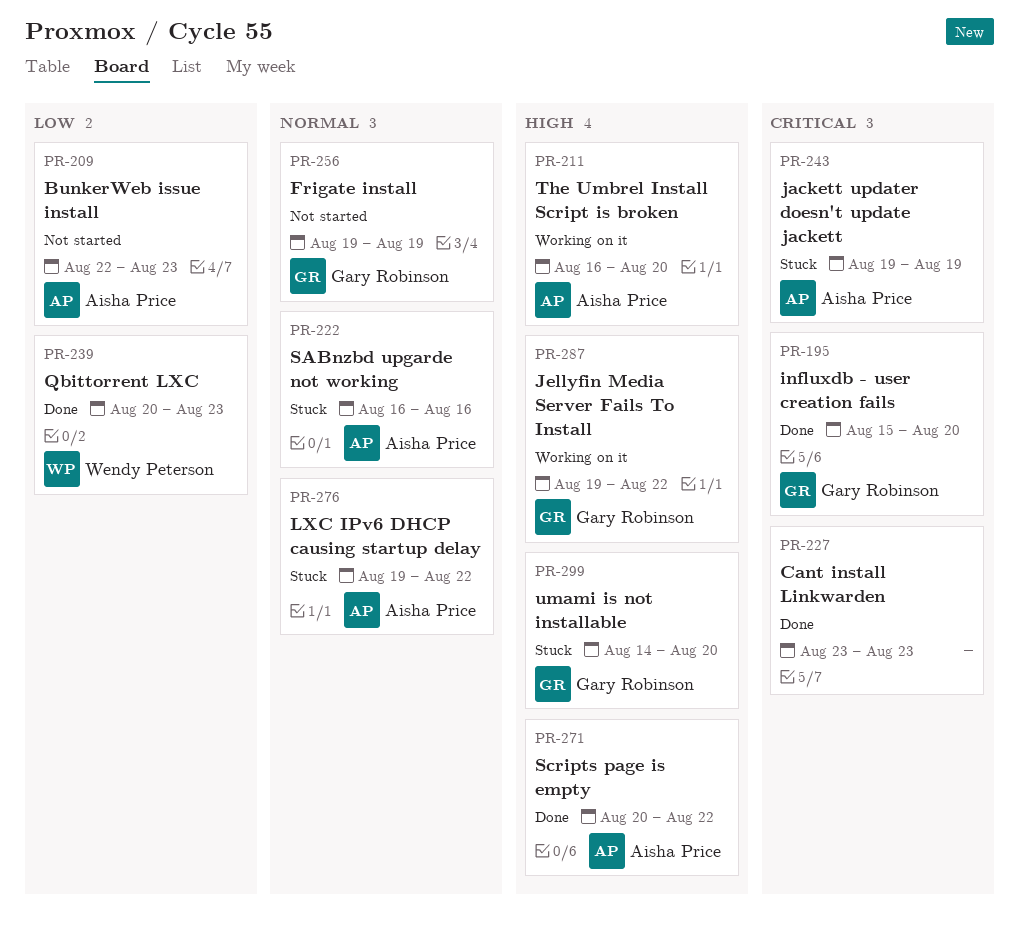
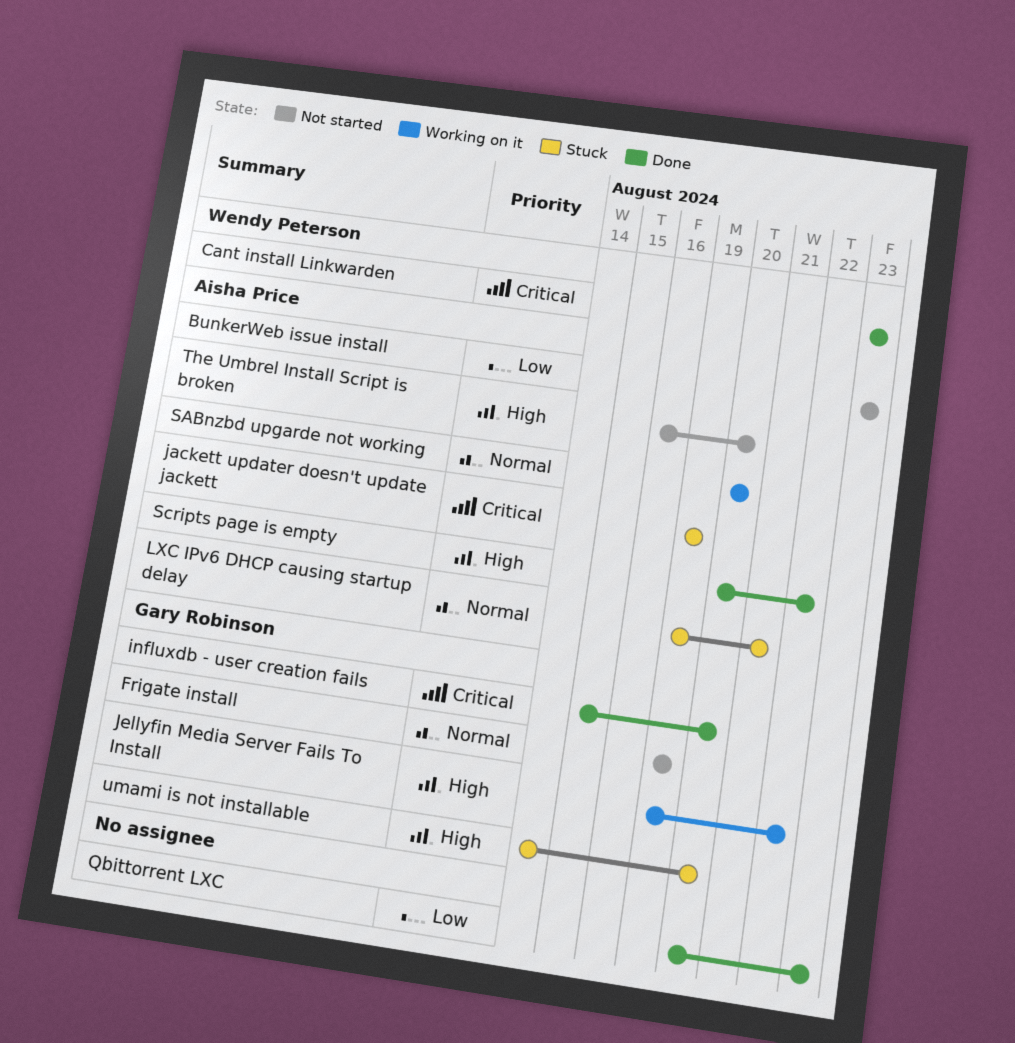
BunkerWeb issue install, start: Aug 22 -> Aug 23
Cant install Linkwarden, owner: none -> Wendy Peterson
LXC IPv6 DHCP causing startup delay, due: Aug 22 -> Aug 21
Qbittorrent LXC, owner: Wendy Peterson -> none
SABnzbd upgarde not working, status: Stuck -> Working on it
SABnzbd upgarde not working, start: Aug 16 -> Aug 20
SABnzbd upgarde not working, due: Aug 16 -> Aug 20
The Umbrel Install Script is broken, status: Working on it -> Not started

